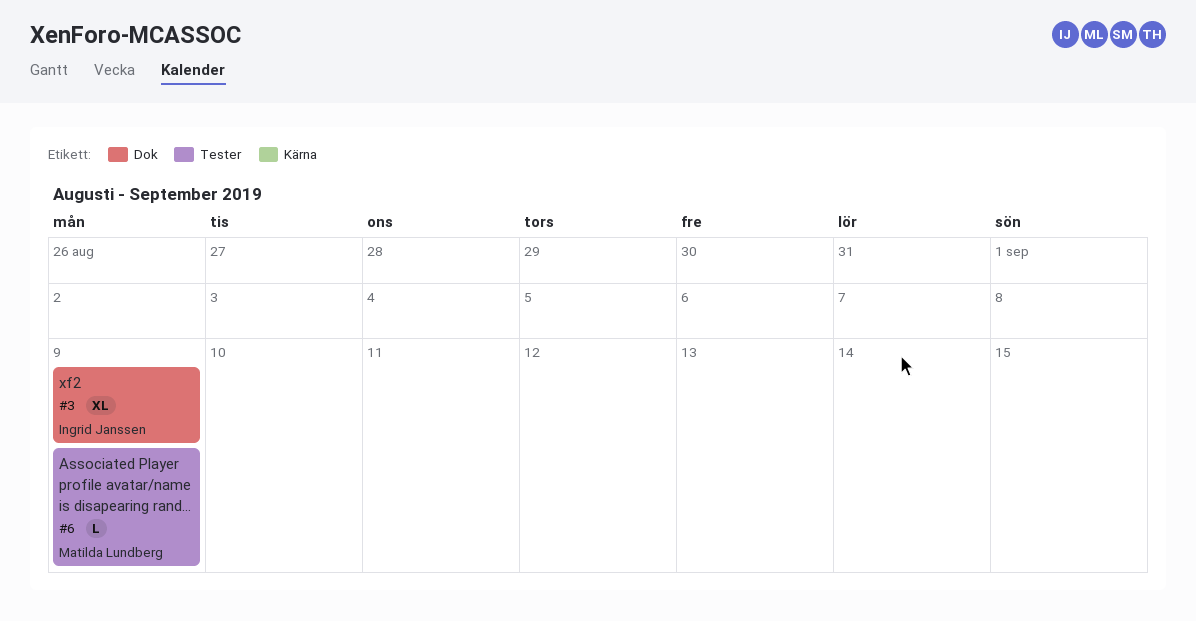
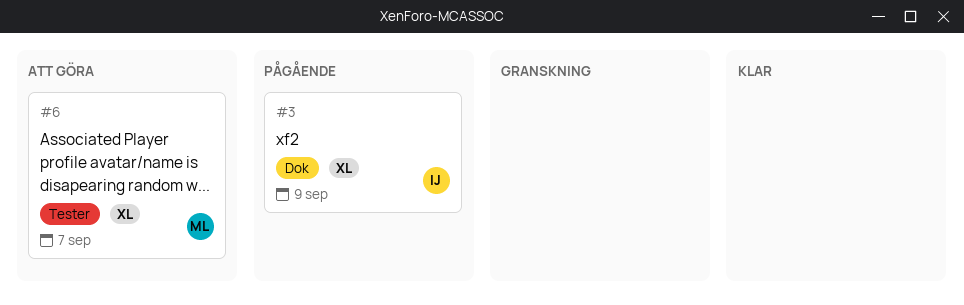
#6, estimate: L -> XL
#6, due: Sep 9 -> Sep 7

